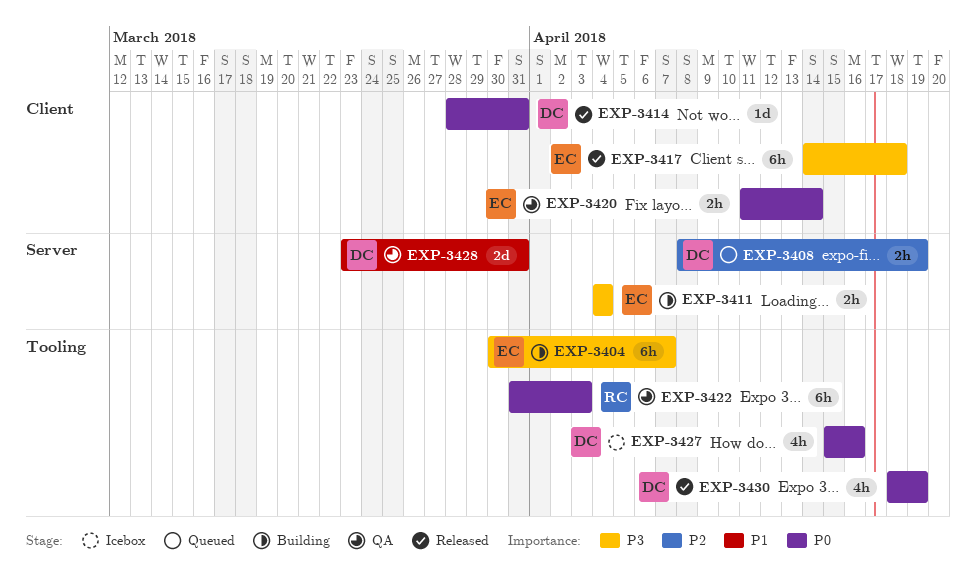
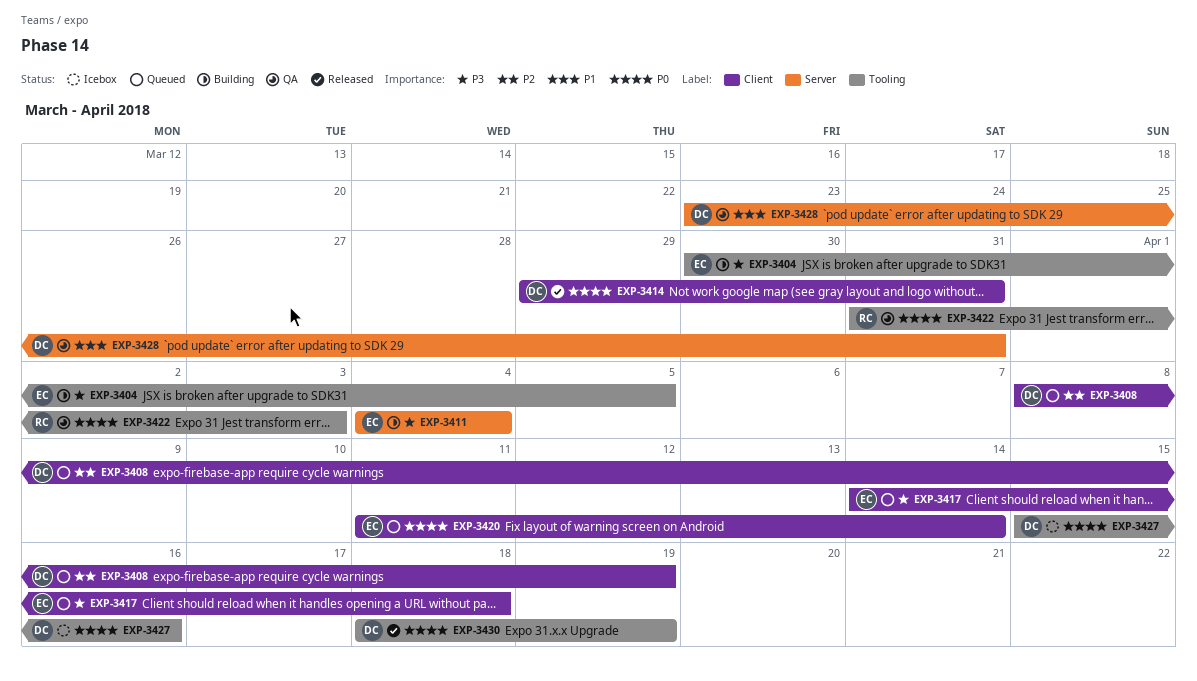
EXP-3404, due: Apr 7 -> Apr 5
EXP-3408, label: Server -> Client
EXP-3414, start: Mar 28 -> Mar 29
EXP-3417, status: Released -> Queued
EXP-3420, status: QA -> Queued

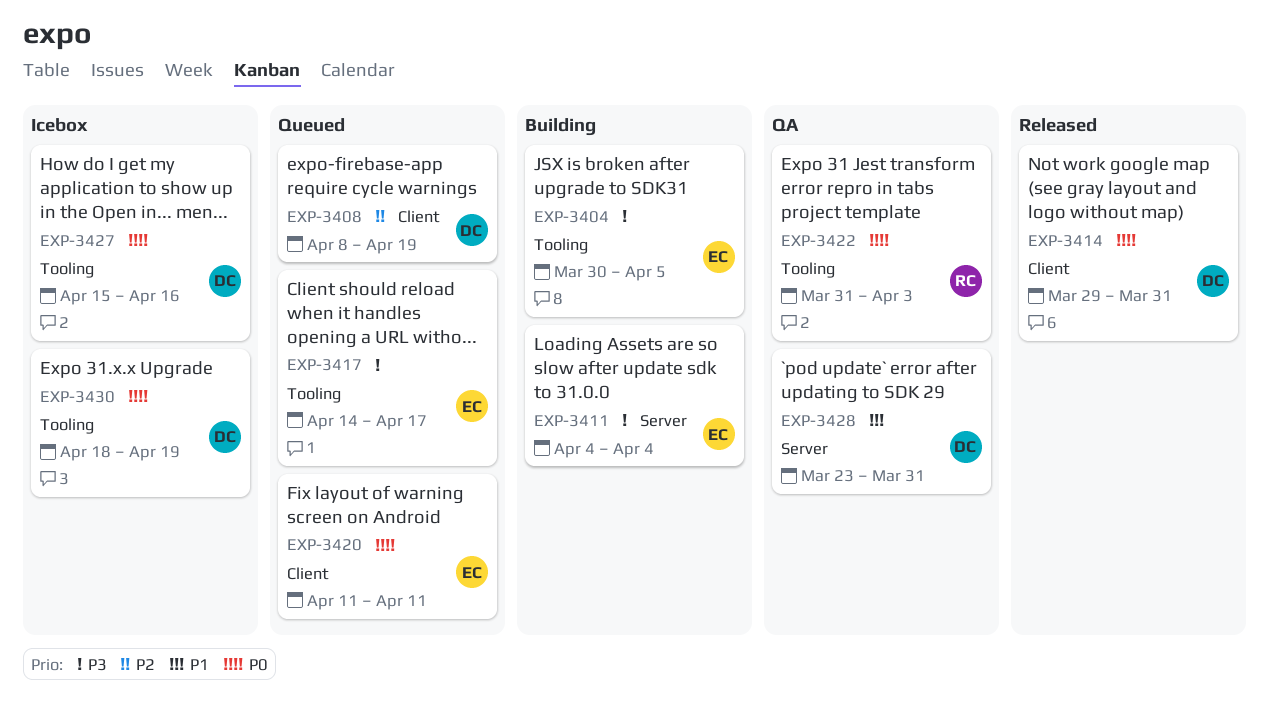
EXP-3417, label: Client -> Tooling
EXP-3417, due: Apr 18 -> Apr 17
EXP-3420, due: Apr 14 -> Apr 11
EXP-3430, status: Released -> Icebox

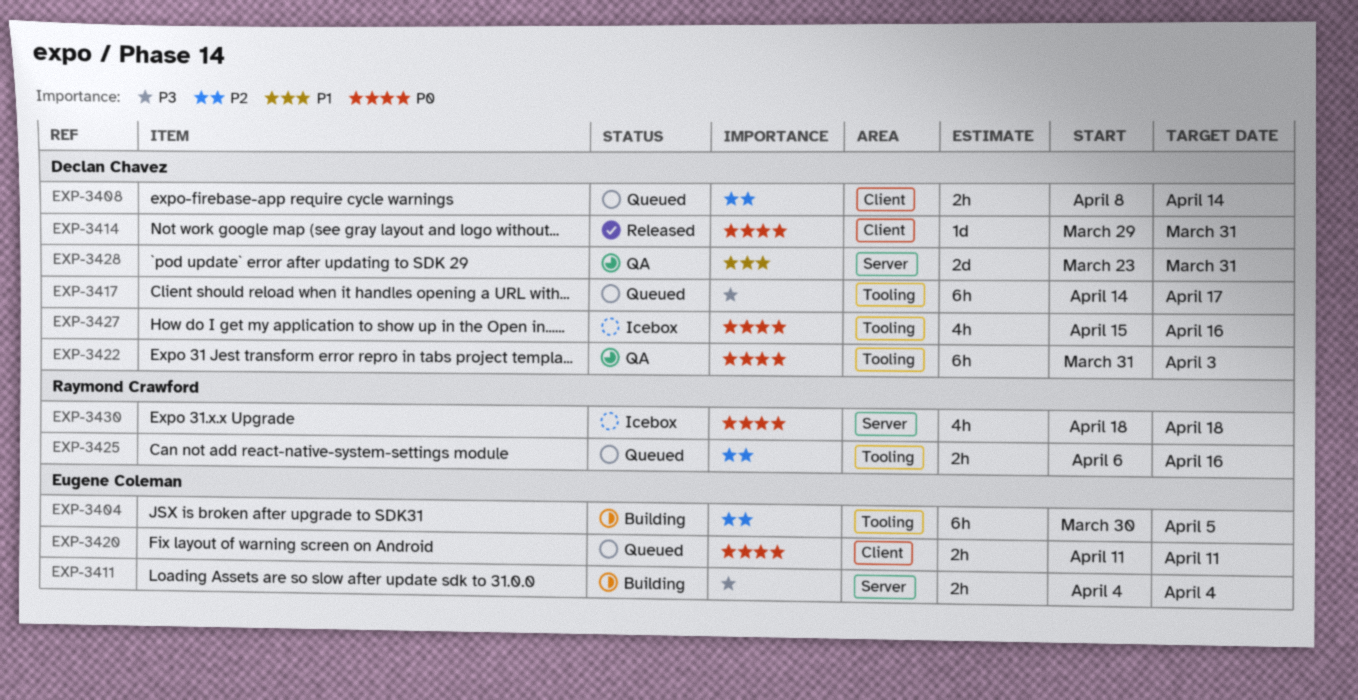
EXP-3404, priority: P3 -> P2
EXP-3408, due: Apr 19 -> Apr 14
EXP-3417, owner: Eugene Coleman -> Declan Chavez
EXP-3422, owner: Raymond Crawford -> Declan Chavez
EXP-3425: none -> present
EXP-3430, owner: Declan Chavez -> Raymond Crawford
EXP-3430, label: Tooling -> Server
EXP-3430, due: Apr 19 -> Apr 18

